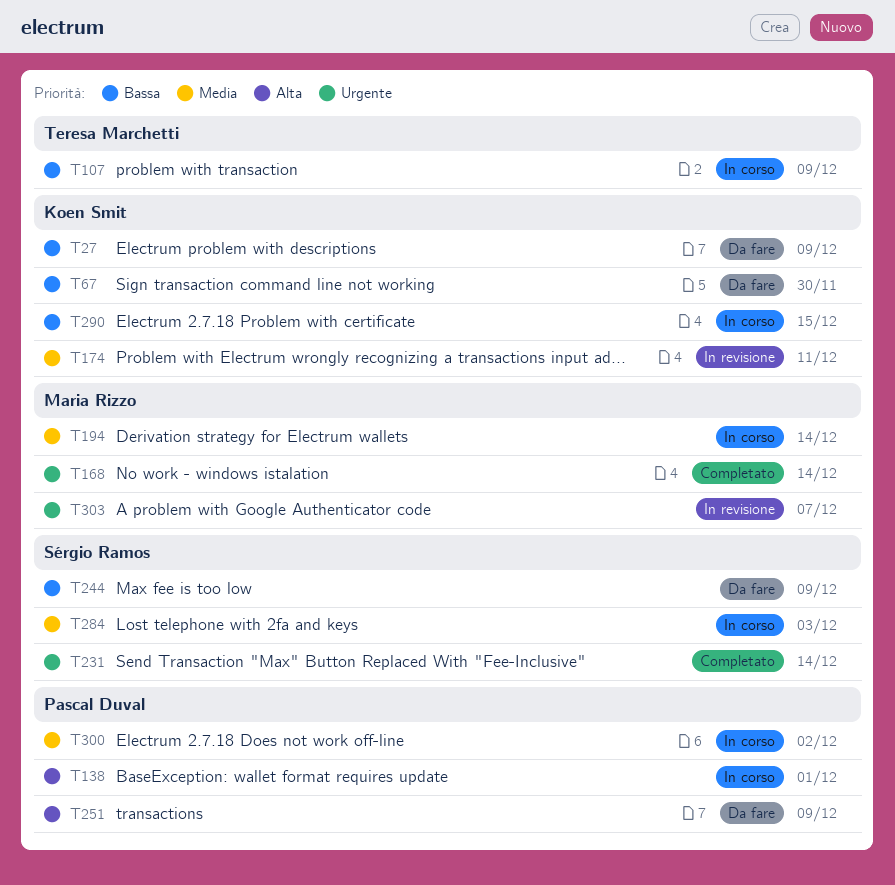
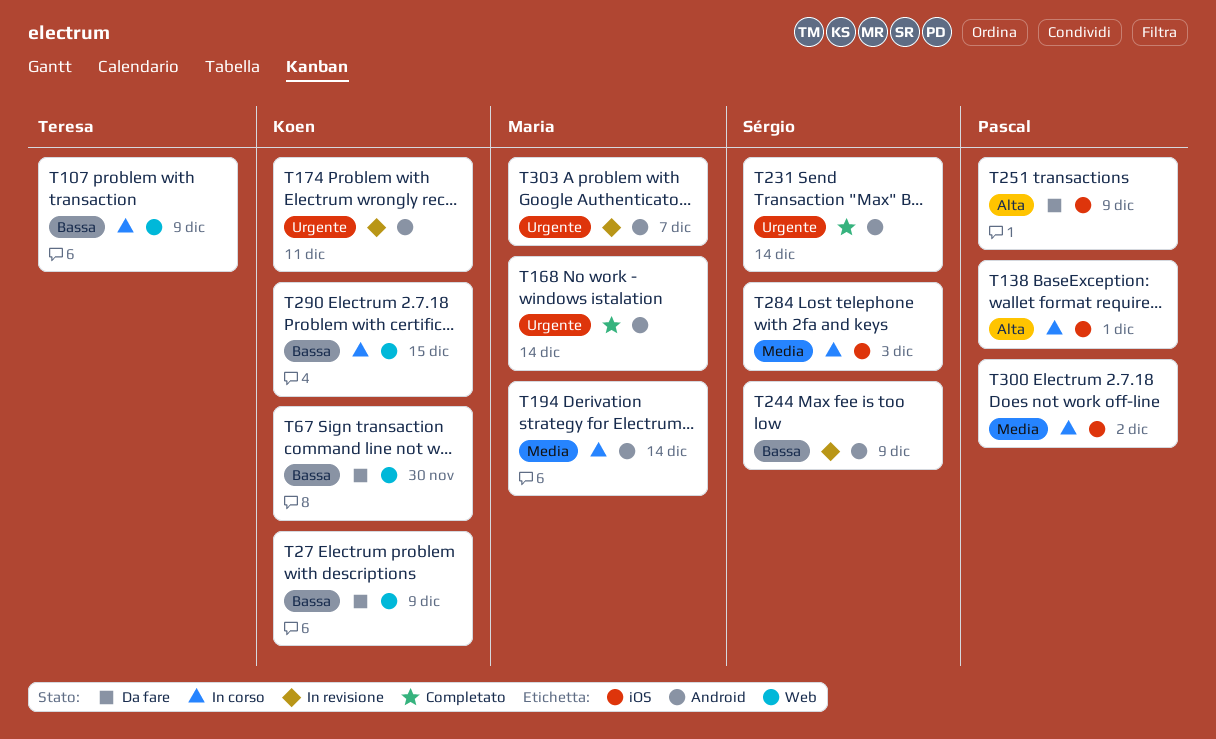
T174, priority: Media -> Urgente
T244, status: Da fare -> In revisione

